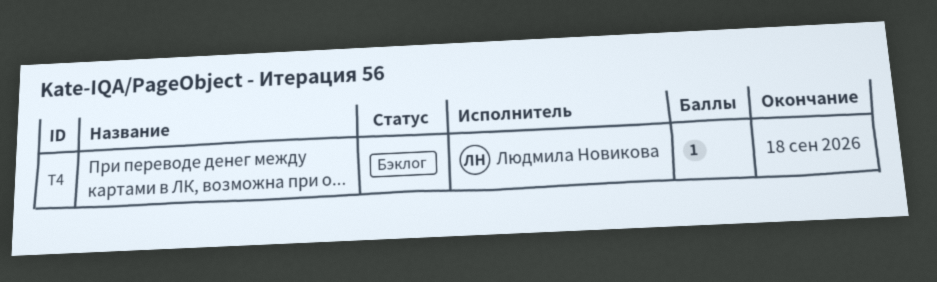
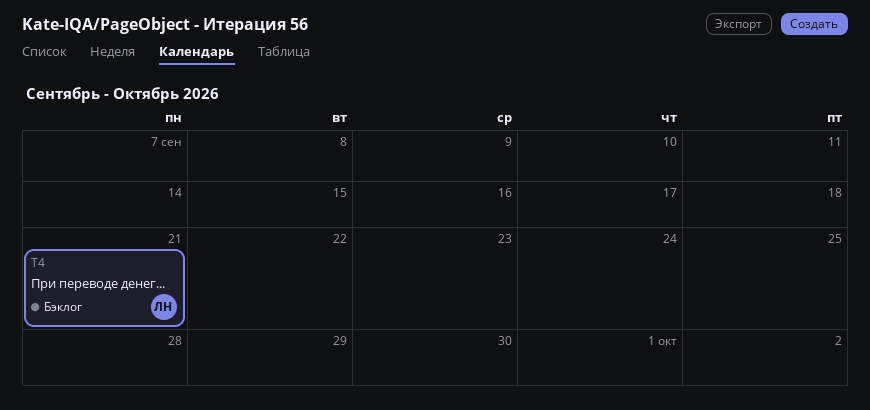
T4, due: Sep 18 -> Sep 21

